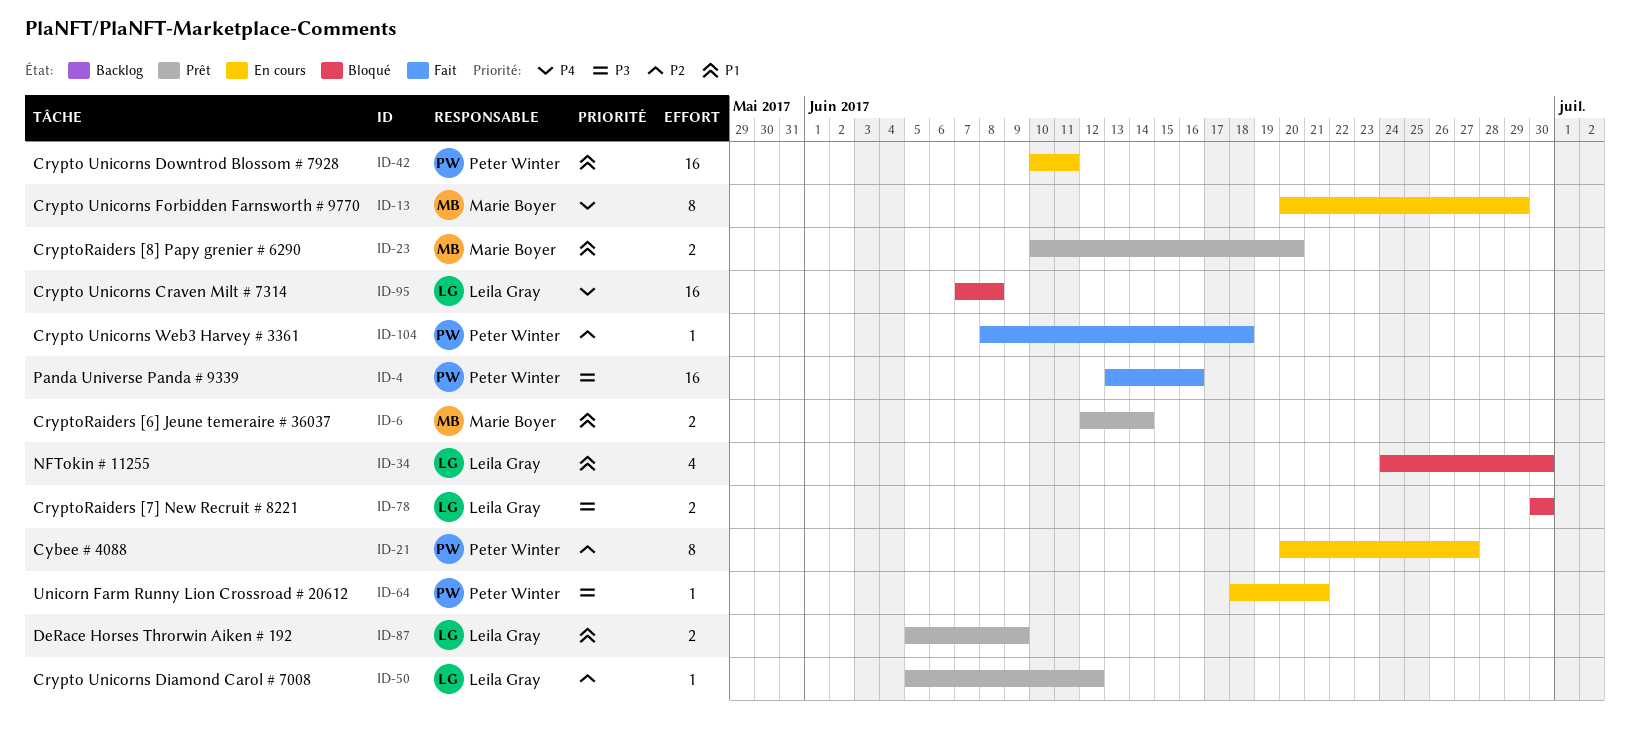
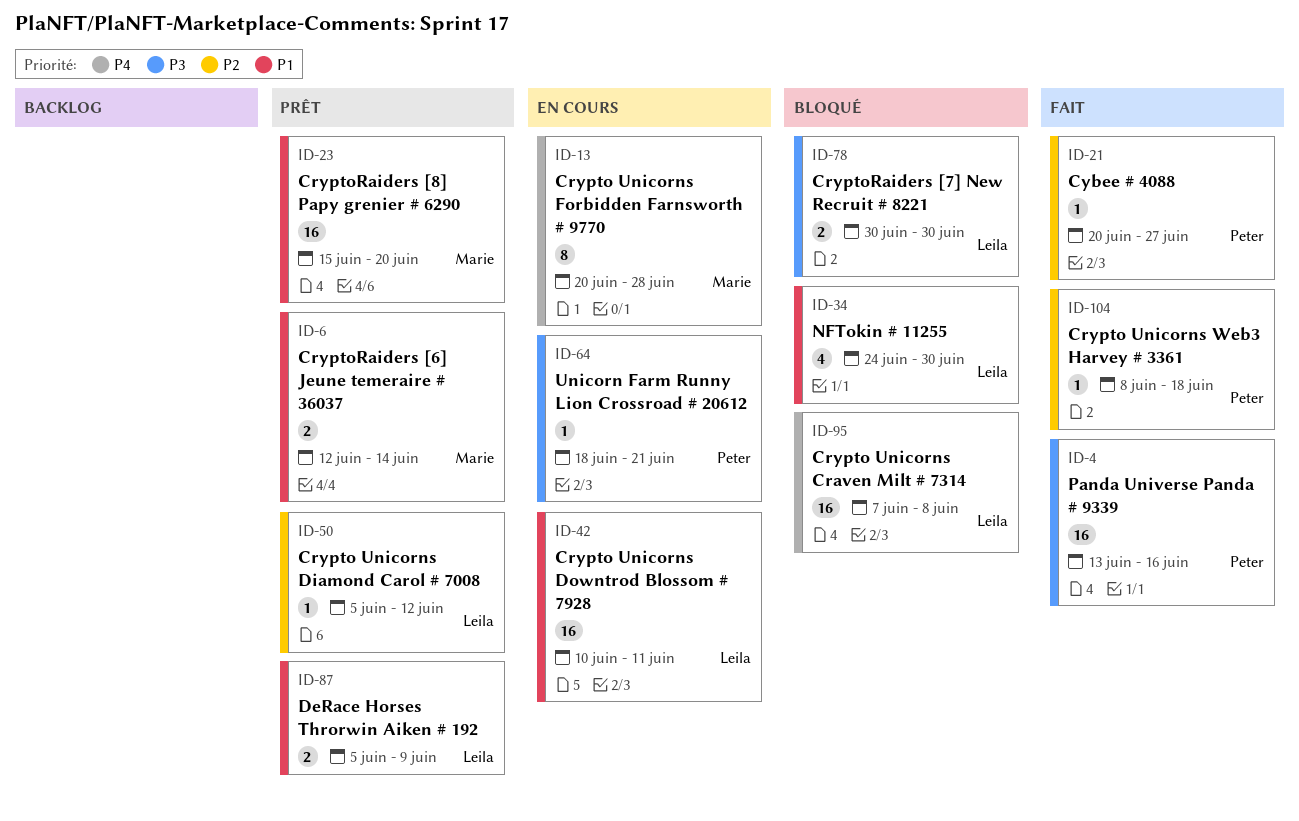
ID-13, due: Jun 29 -> Jun 28
ID-21, status: En cours -> Fait
ID-21, estimate: 8 -> 1
ID-23, estimate: 2 -> 16
ID-23, start: Jun 10 -> Jun 15
ID-42, owner: Peter Winter -> Leila Gray

